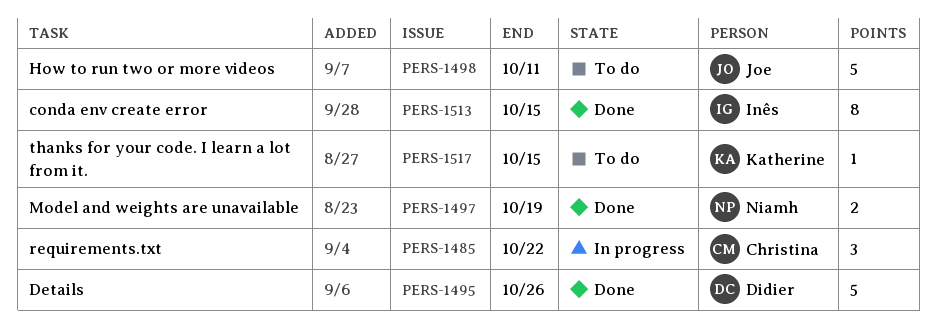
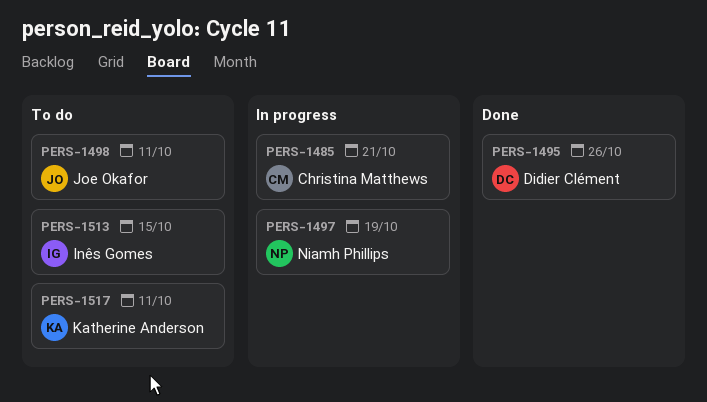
PERS-1485, due: Oct 22 -> Oct 21
PERS-1497, status: Done -> In progress
PERS-1513, status: Done -> To do
PERS-1517, due: Oct 15 -> Oct 11

